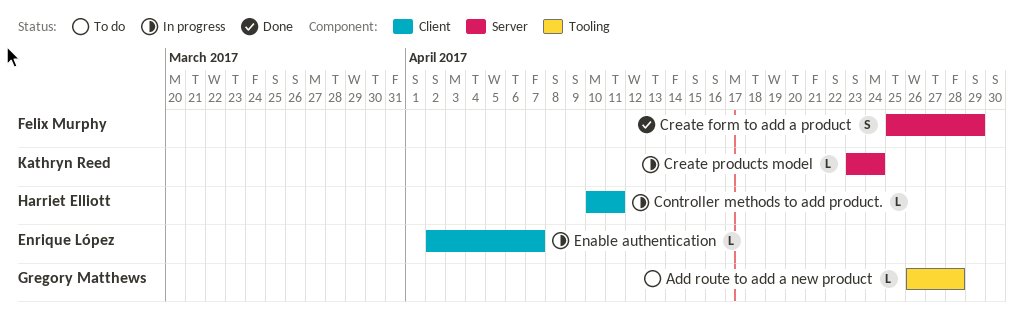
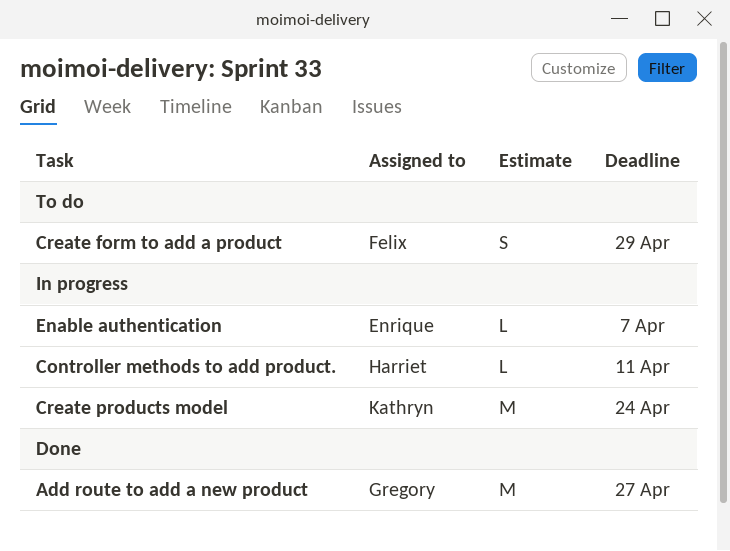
Add route to add a new product, status: To do -> Done
Add route to add a new product, estimate: L -> M
Add route to add a new product, due: Apr 28 -> Apr 27
Create form to add a product, status: Done -> To do
Create products model, estimate: L -> M

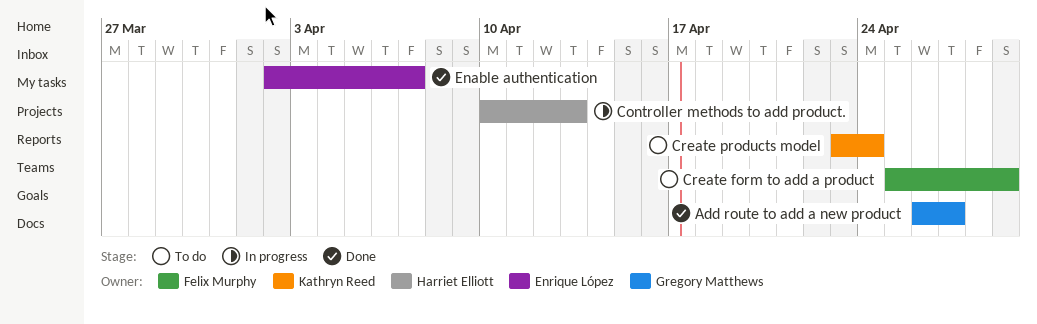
Controller methods to add product., due: Apr 11 -> Apr 13
Create products model, status: In progress -> To do
Enable authentication, status: In progress -> Done

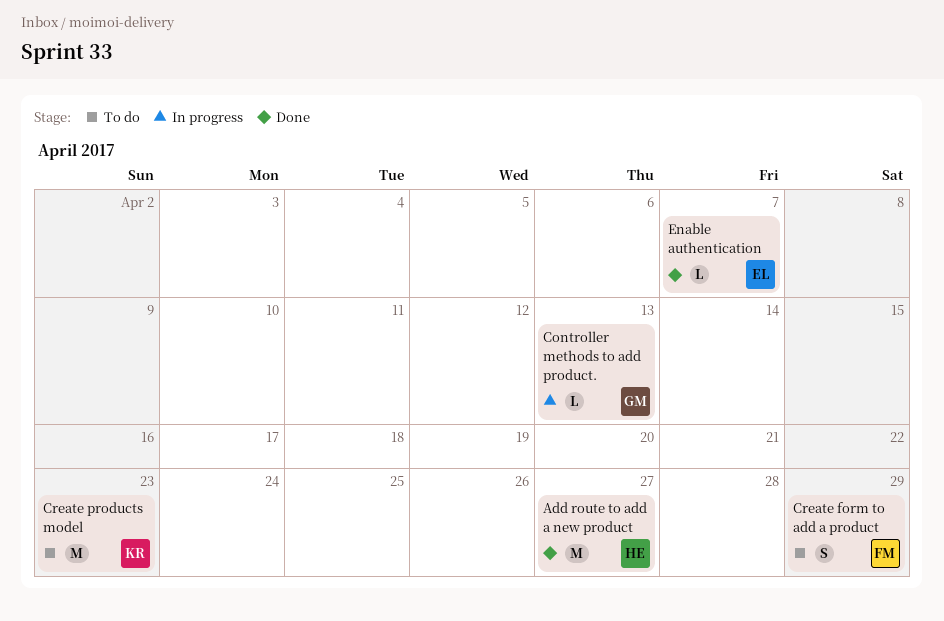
Add route to add a new product, owner: Gregory Matthews -> Harriet Elliott
Controller methods to add product., owner: Harriet Elliott -> Gregory Matthews
Create products model, due: Apr 24 -> Apr 23

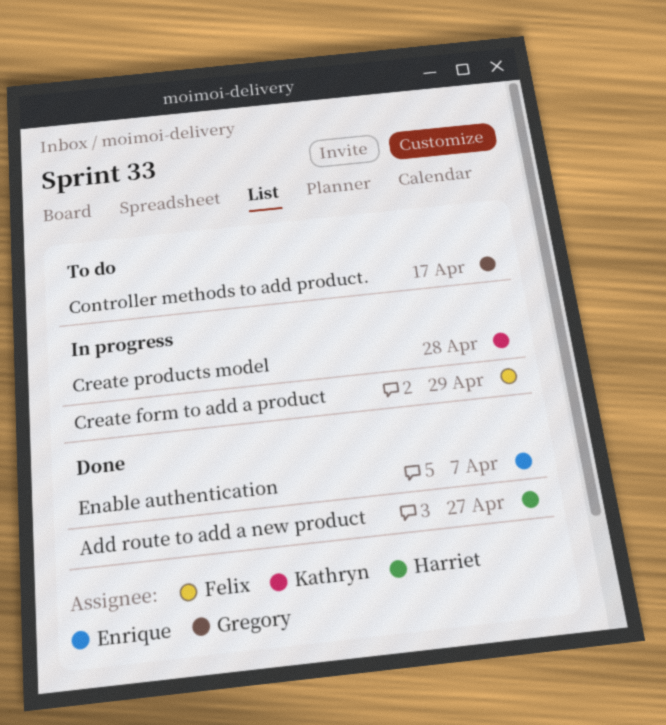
Controller methods to add product., status: In progress -> To do
Controller methods to add product., due: Apr 13 -> Apr 17
Create form to add a product, status: To do -> In progress
Create products model, status: To do -> In progress
Create products model, due: Apr 23 -> Apr 28

